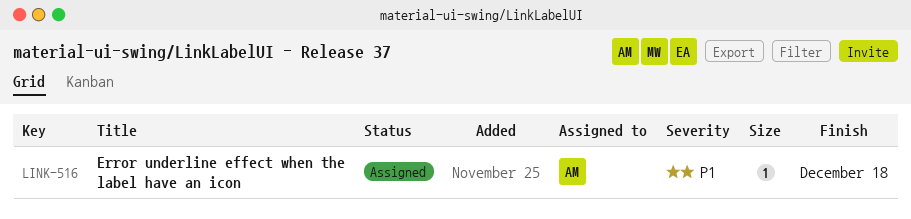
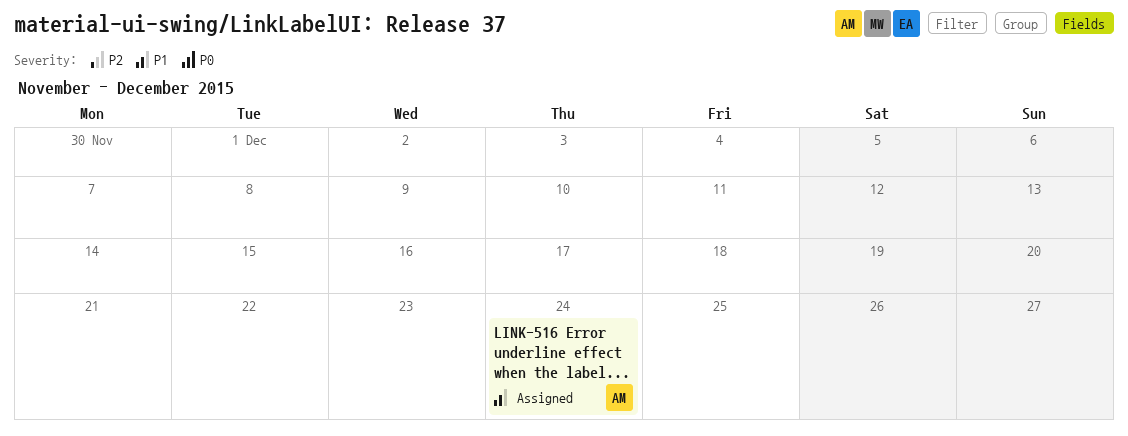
LINK-516, due: Dec 18 -> Dec 24

